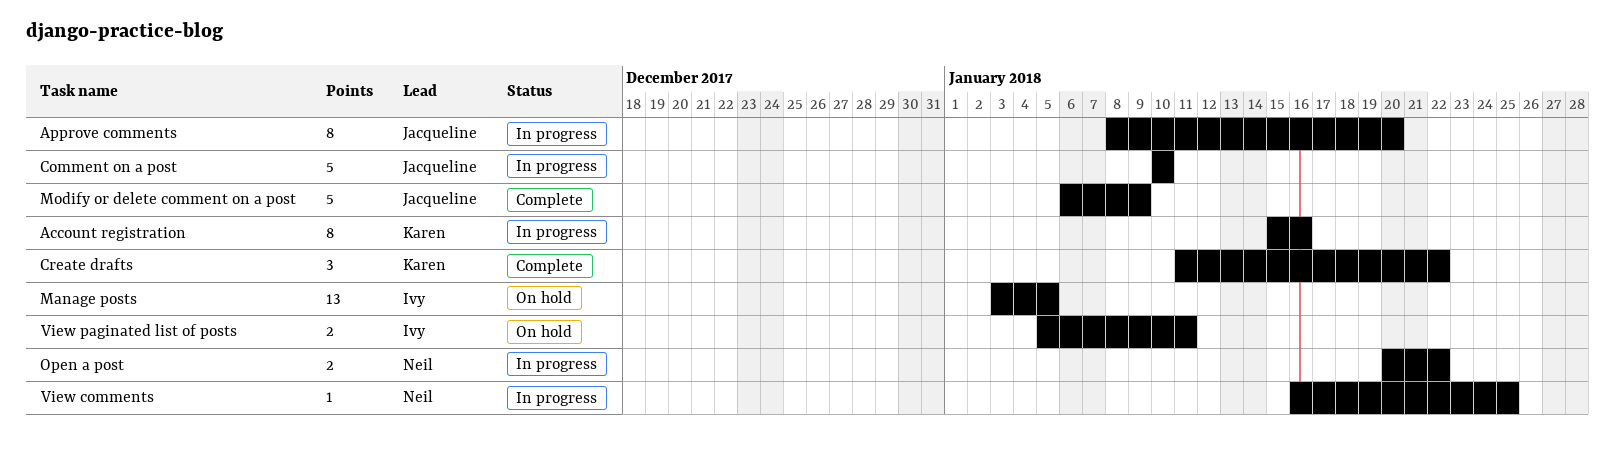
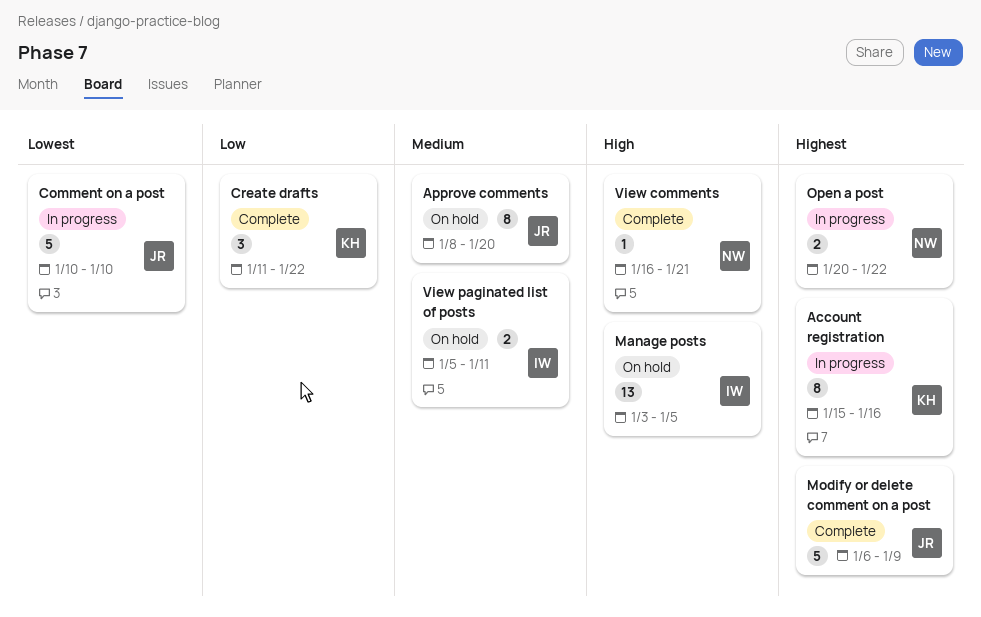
Approve comments, status: In progress -> On hold
View comments, status: In progress -> Complete
View comments, due: Jan 25 -> Jan 21

